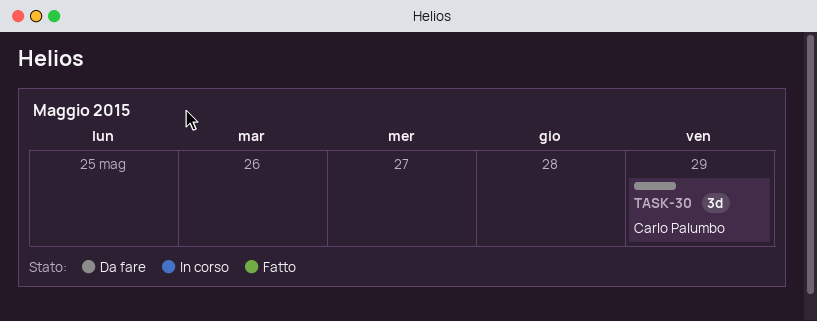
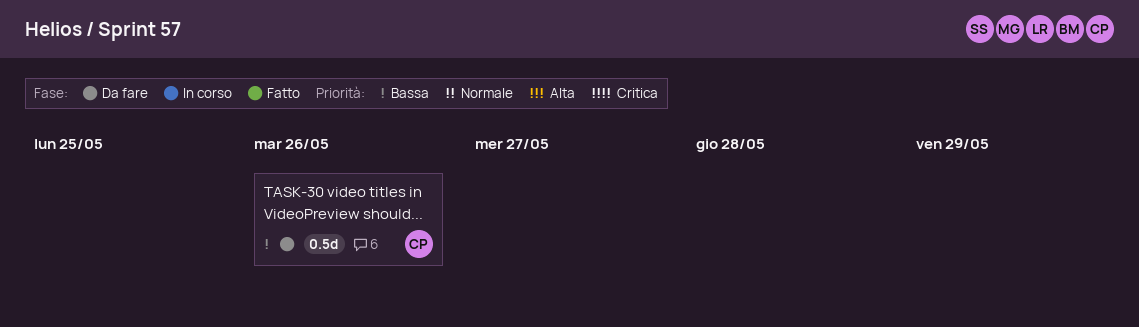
TASK-30, estimate: 3d -> 0.5d
TASK-30, due: May 29 -> May 26

